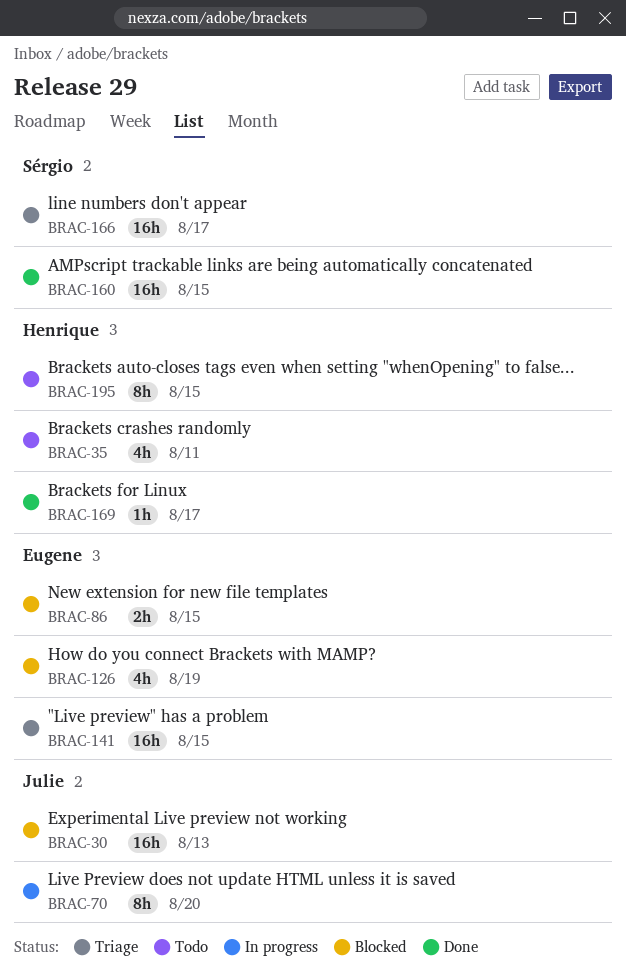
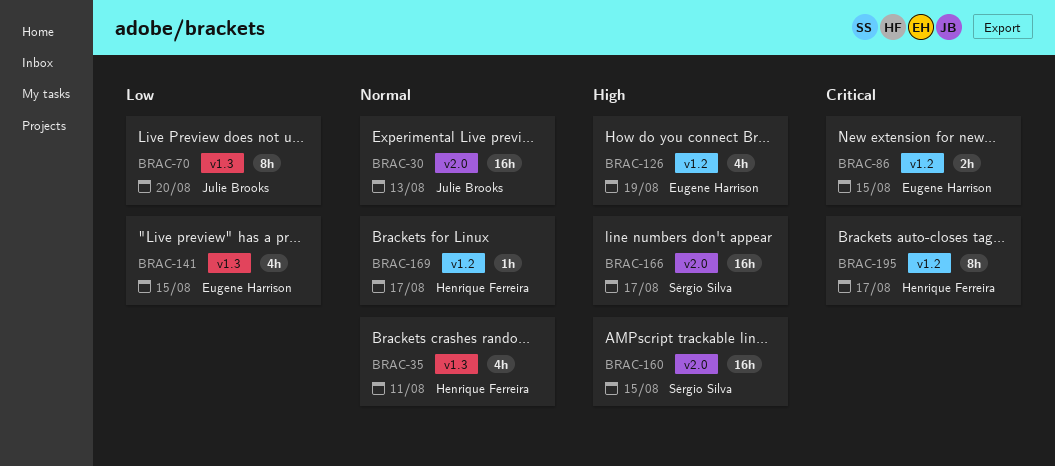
BRAC-141, estimate: 16h -> 4h
BRAC-195, due: Aug 15 -> Aug 17

